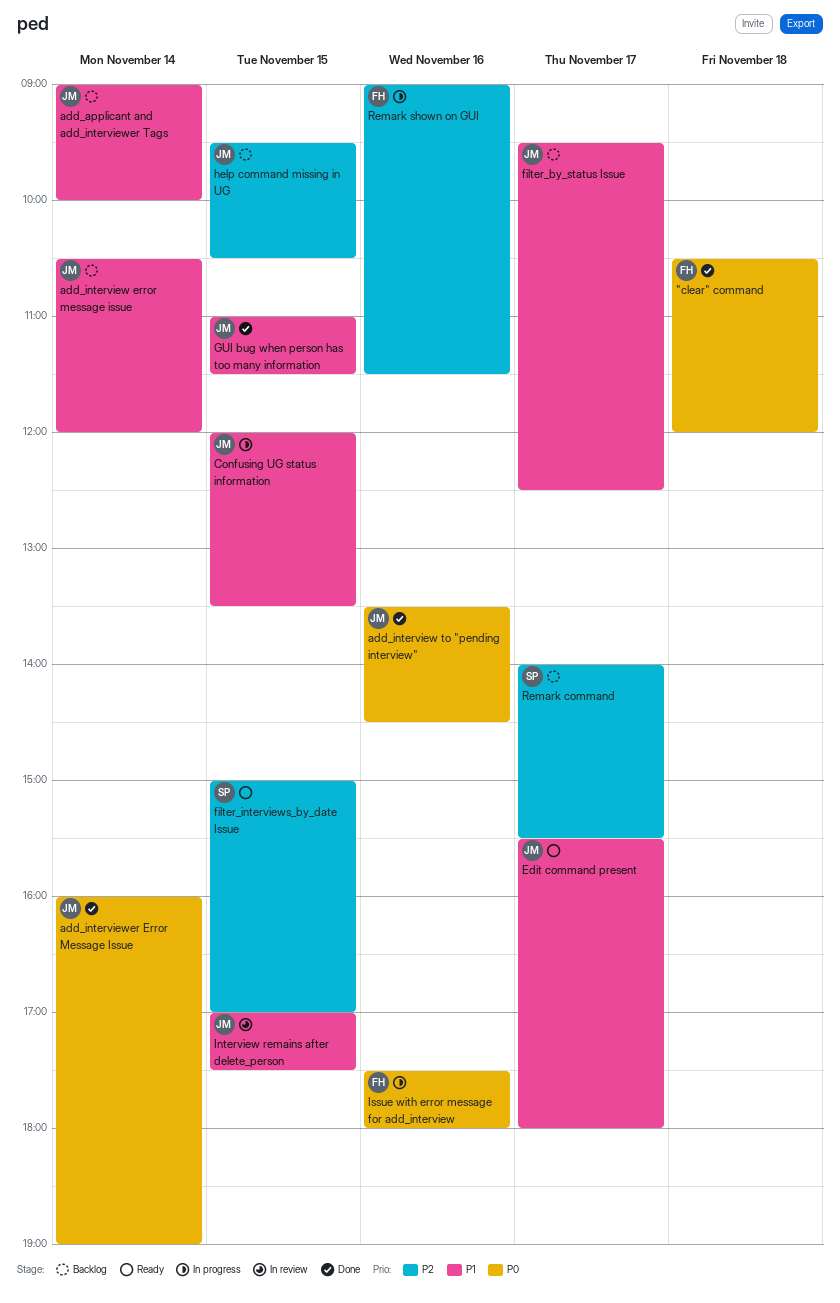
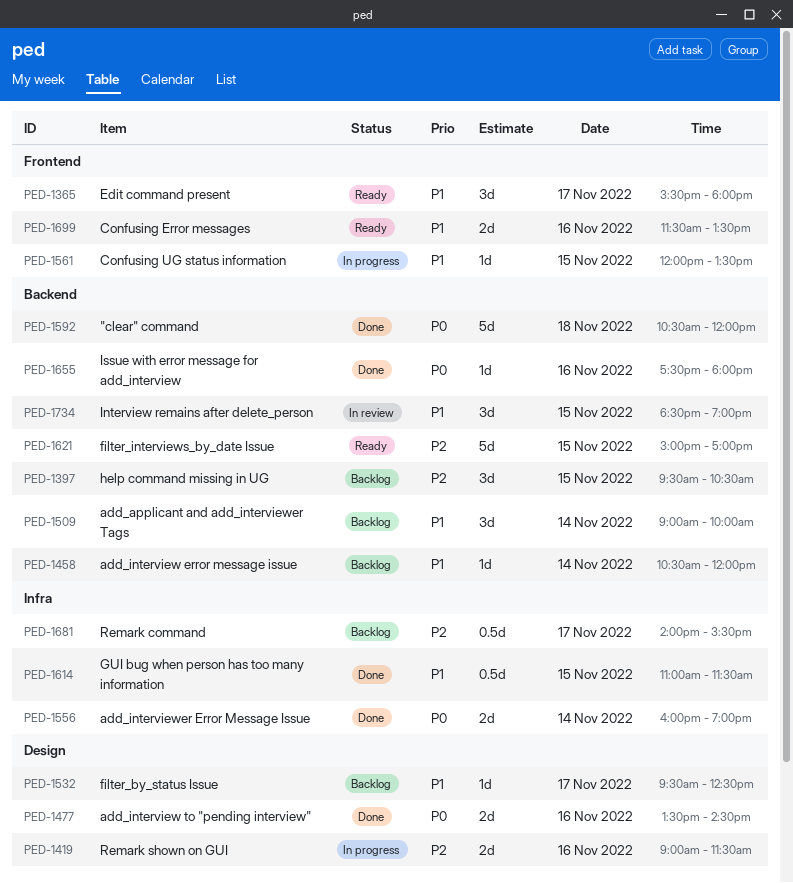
Confusing Error messages: none -> present
Interview remains after delete_person, begins: 17:00 -> 18:30
Interview remains after delete_person, ends: 17:30 -> 19:00
Issue with error message for add_interview, status: In progress -> Done

